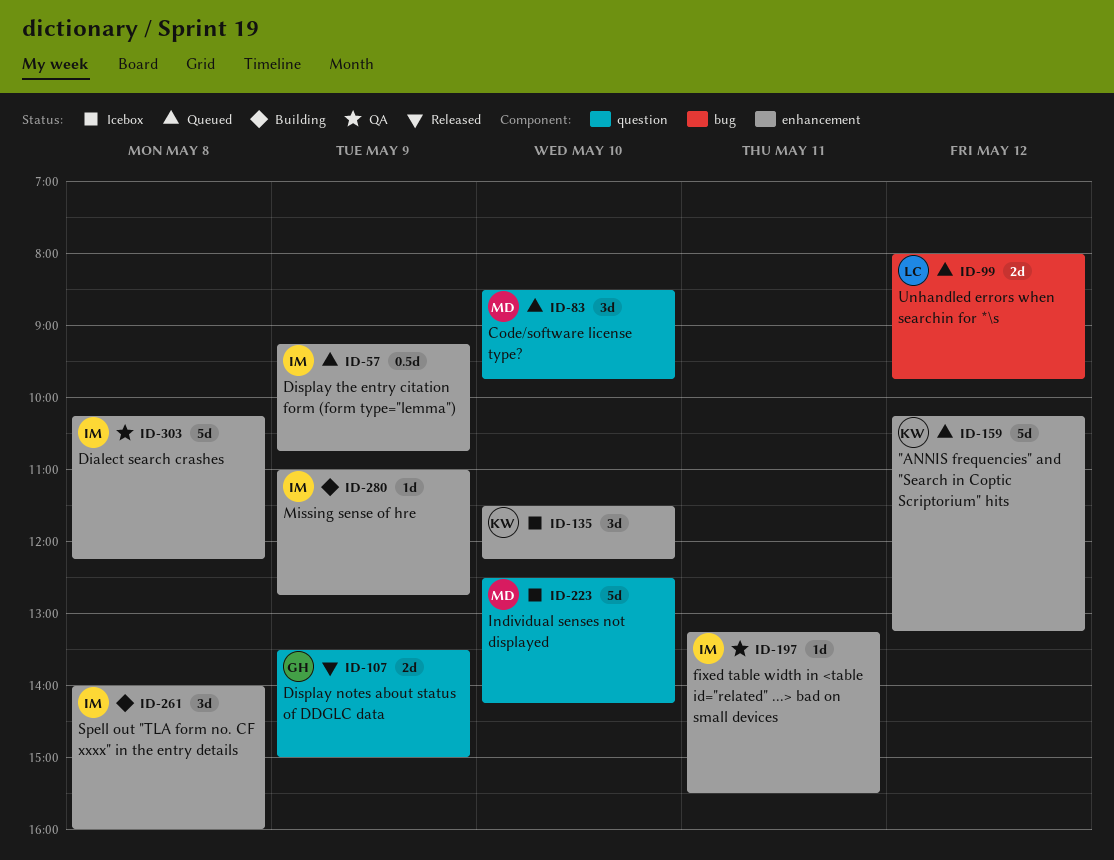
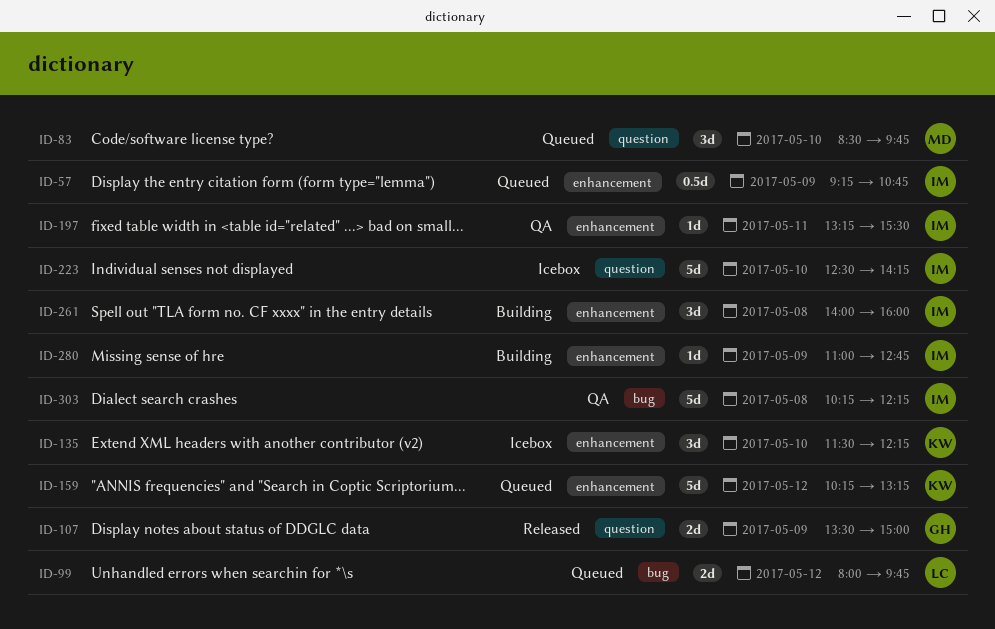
ID-223, owner: MD -> IM
ID-303, label: enhancement -> bug

